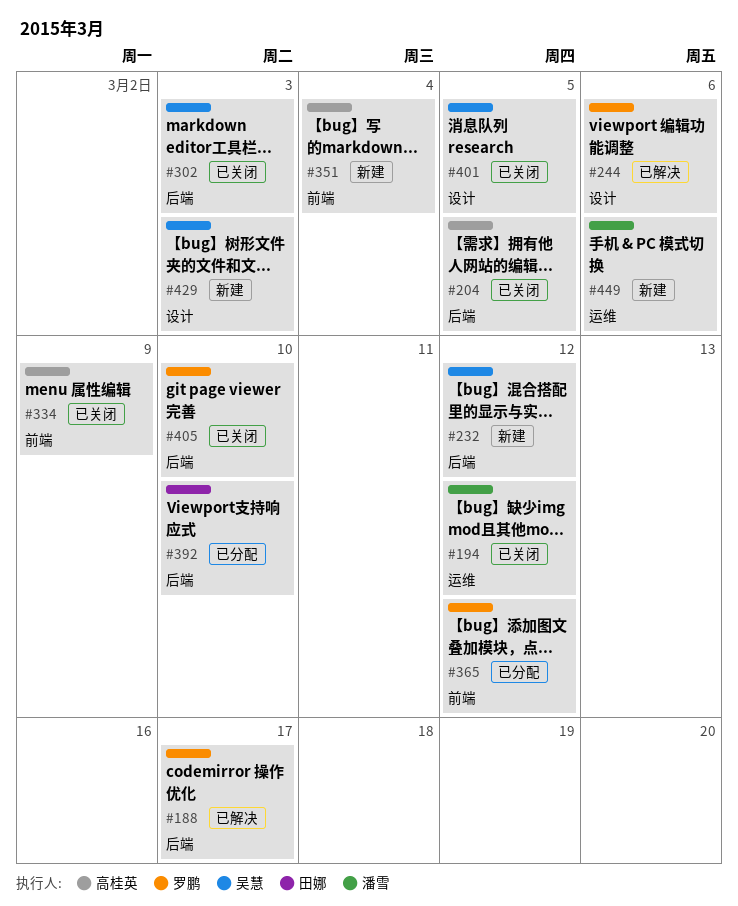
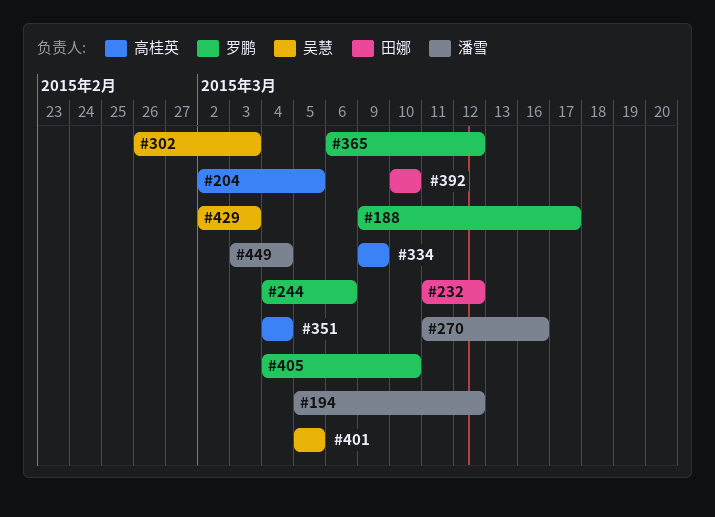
#232, owner: 吴慧 -> 田娜
#270: none -> present
#449, due: Mar 6 -> Mar 4

